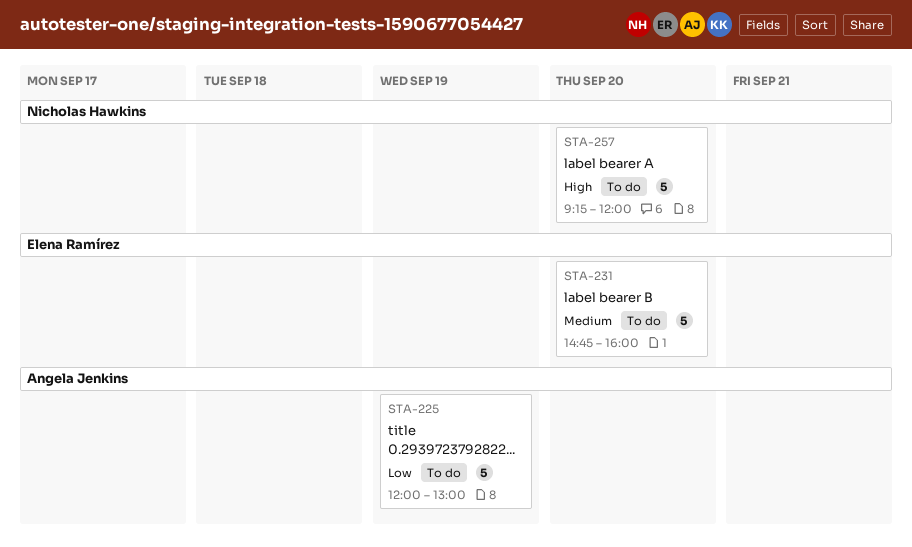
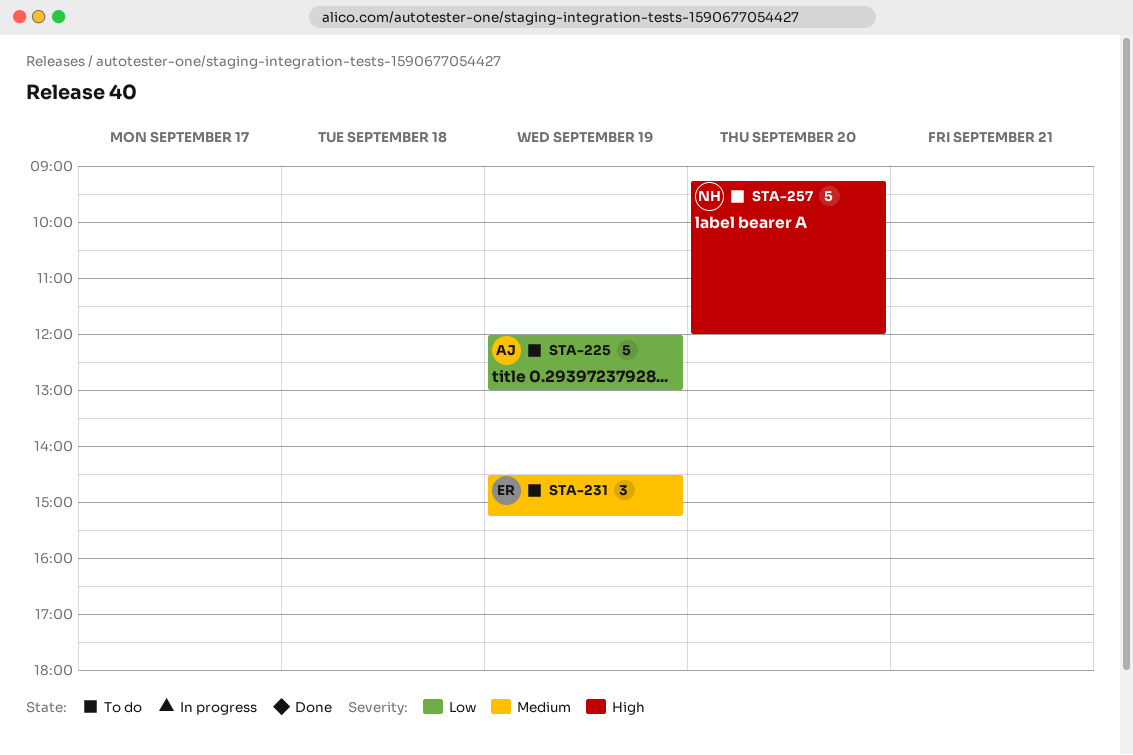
STA-231, estimate: 5 -> 3
STA-231, day: Sep 20 -> Sep 19
STA-231, begins: 14:45 -> 14:30
STA-231, ends: 16:00 -> 15:15

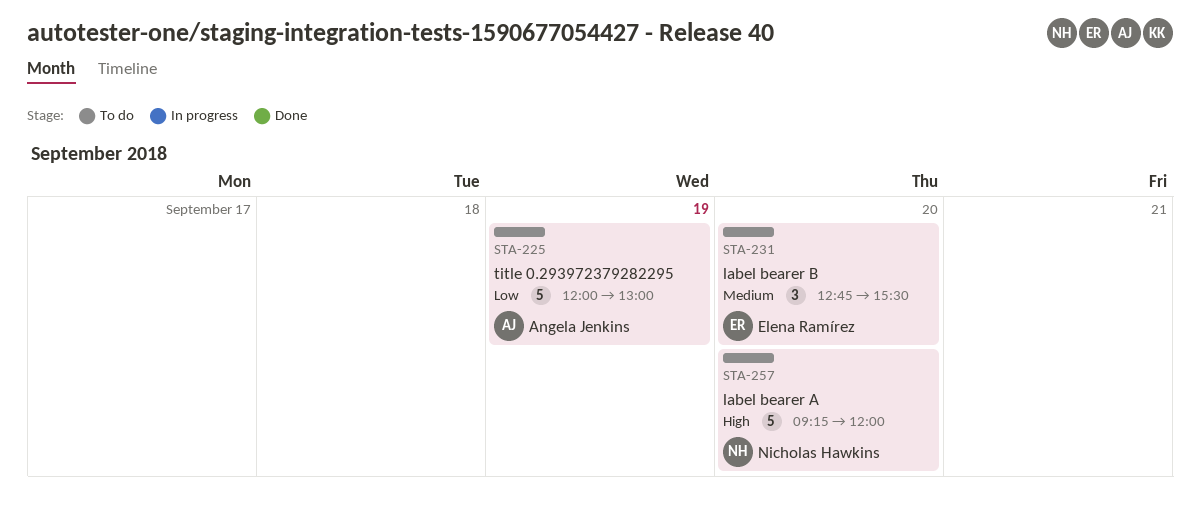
STA-231, day: Sep 19 -> Sep 20
STA-231, begins: 14:30 -> 12:45
STA-231, ends: 15:15 -> 15:30

